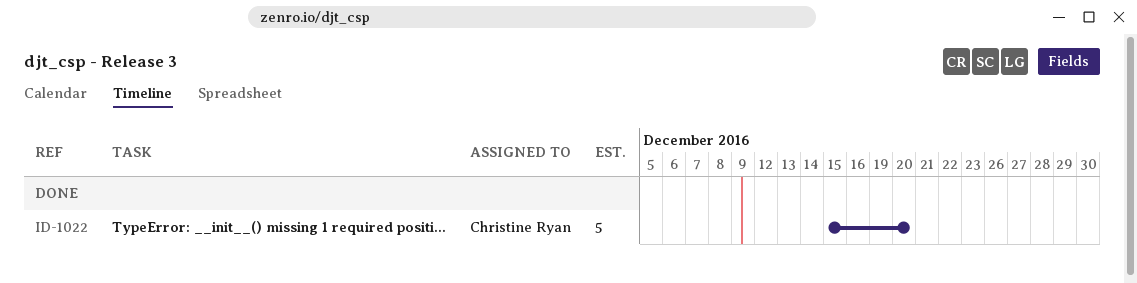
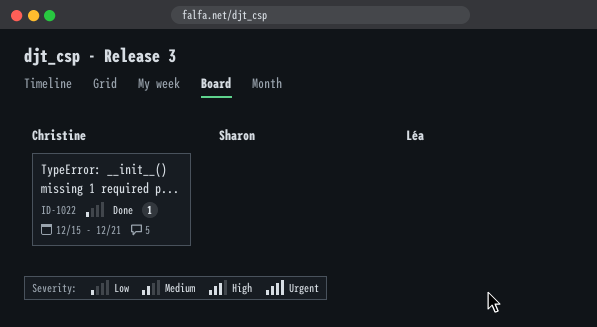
ID-1022, estimate: 5 -> 1
ID-1022, due: Dec 20 -> Dec 21

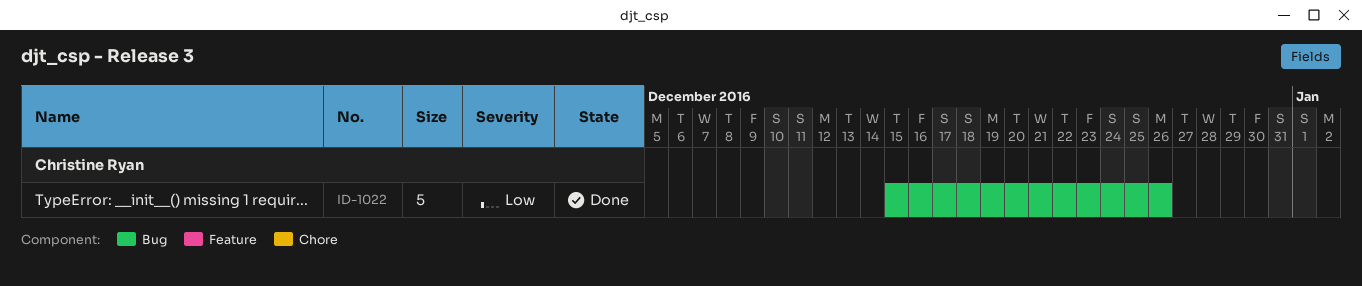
ID-1022, estimate: 1 -> 5
ID-1022, due: Dec 21 -> Dec 26

